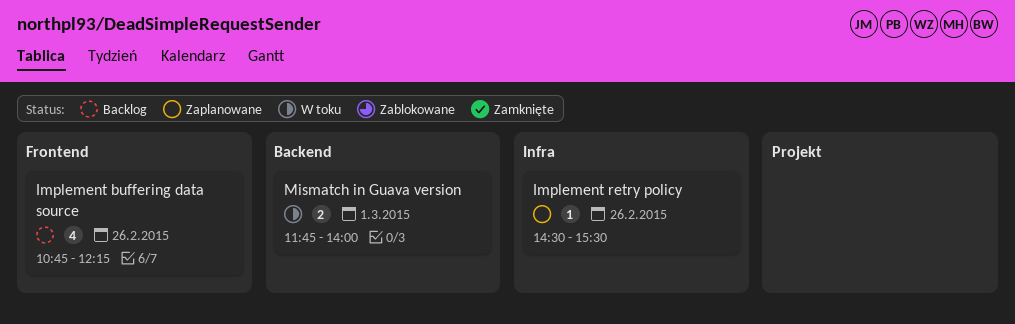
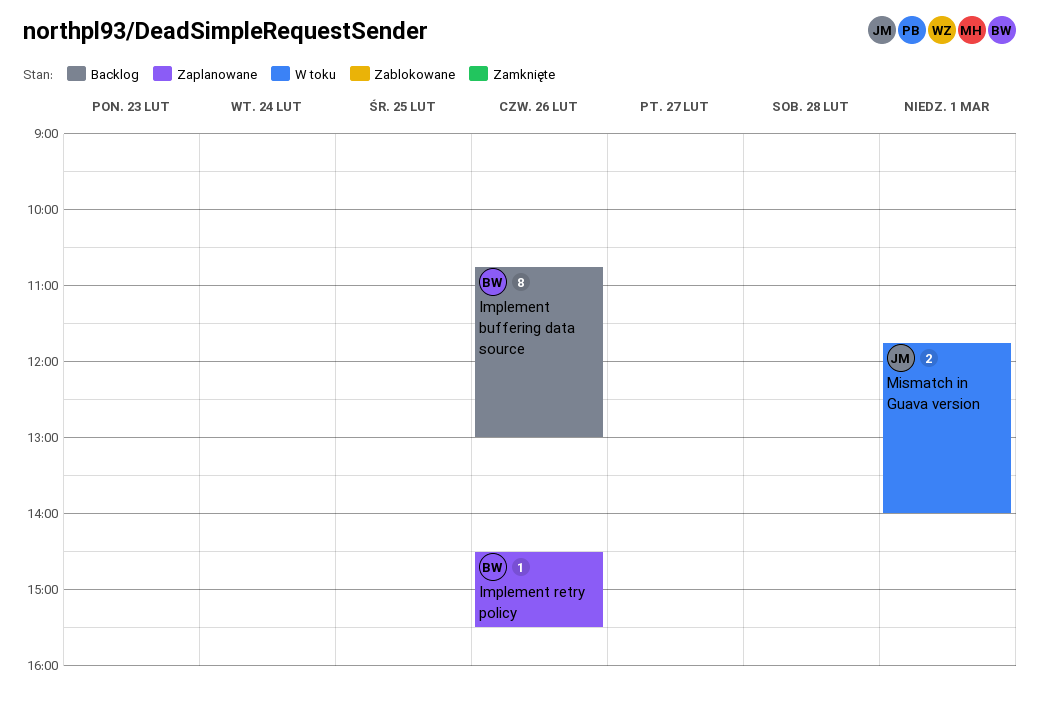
Implement buffering data source, estimate: 4 -> 8
Implement buffering data source, ends: 12:15 -> 13:00

